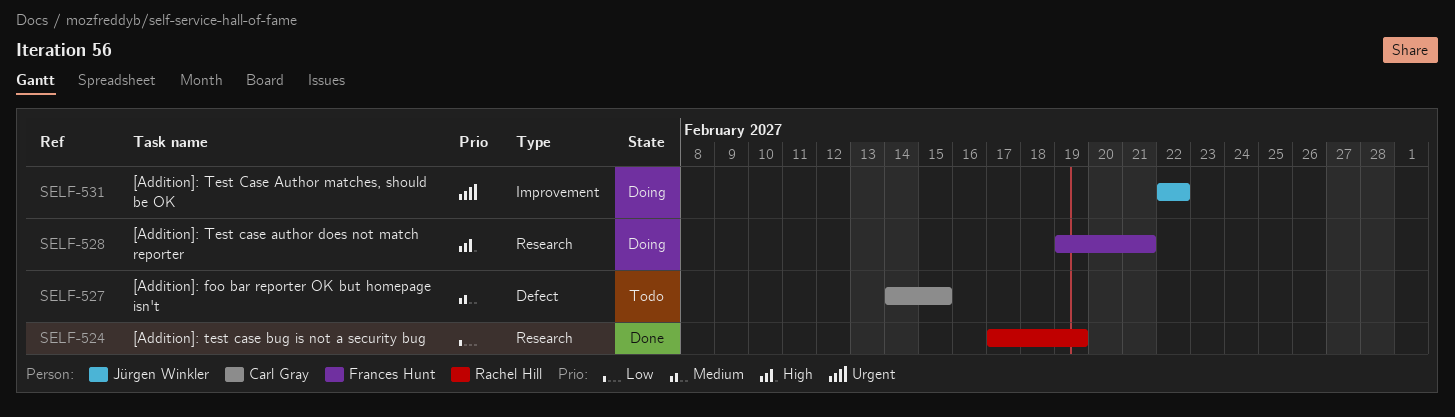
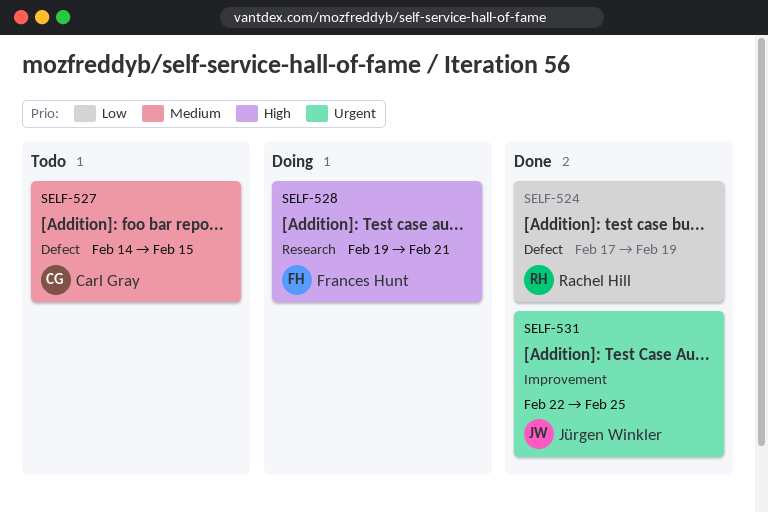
SELF-524, label: Research -> Defect
SELF-531, status: Doing -> Done
SELF-531, due: Feb 22 -> Feb 25

